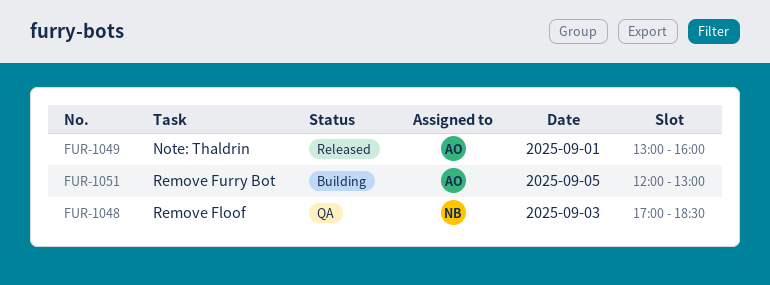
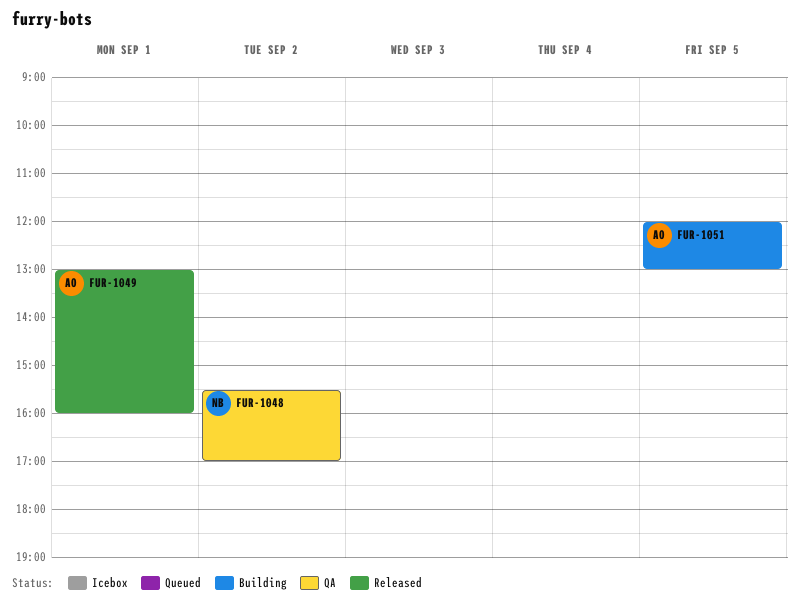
FUR-1048, day: Sep 3 -> Sep 2
FUR-1048, begins: 17:00 -> 15:30
FUR-1048, ends: 18:30 -> 17:00

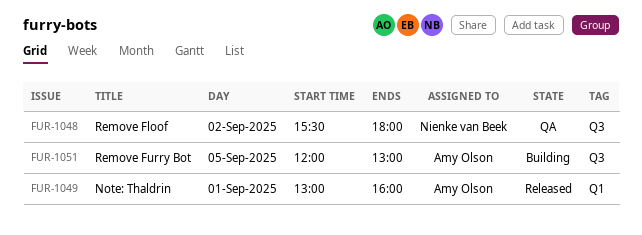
FUR-1048, ends: 17:00 -> 18:00

